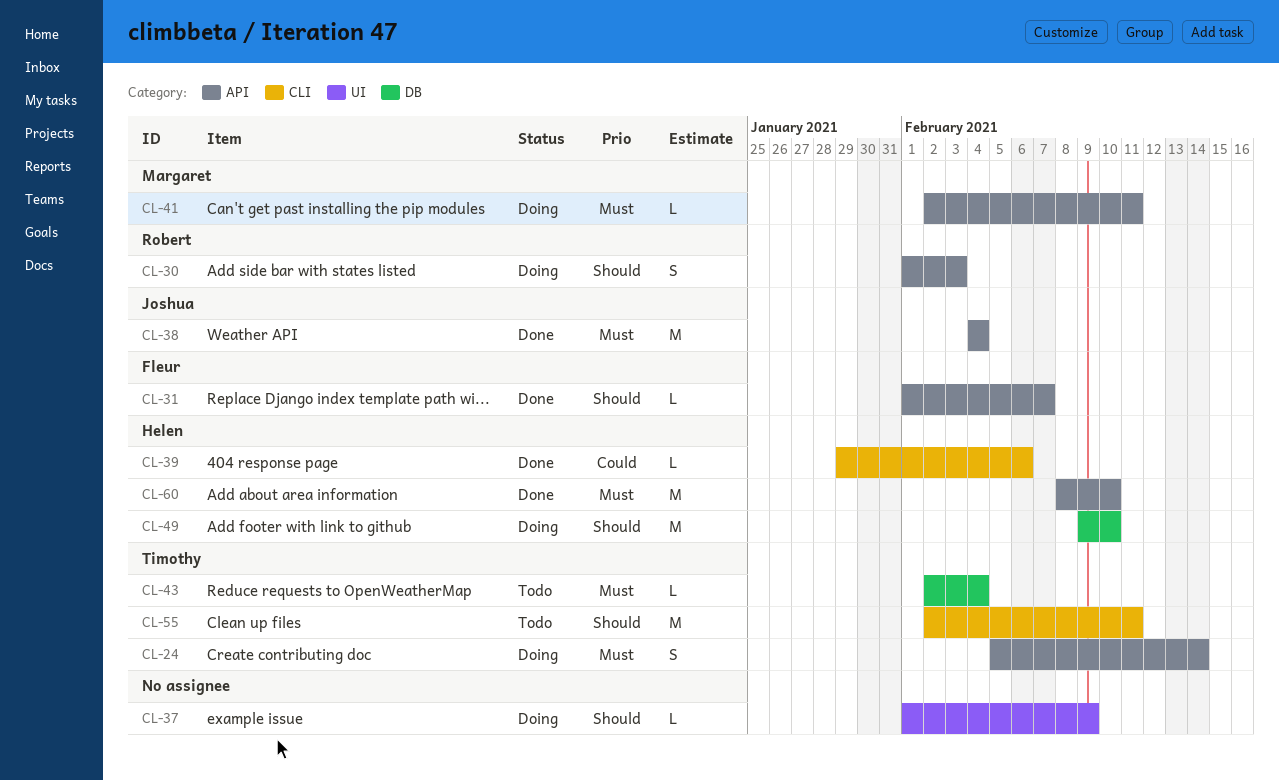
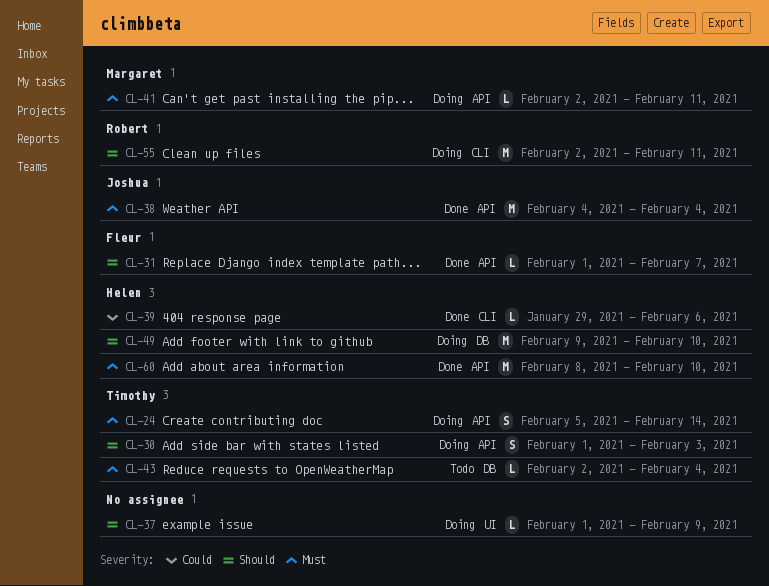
CL-30, owner: Robert -> Timothy
CL-55, status: Todo -> Doing
CL-55, owner: Timothy -> Robert

